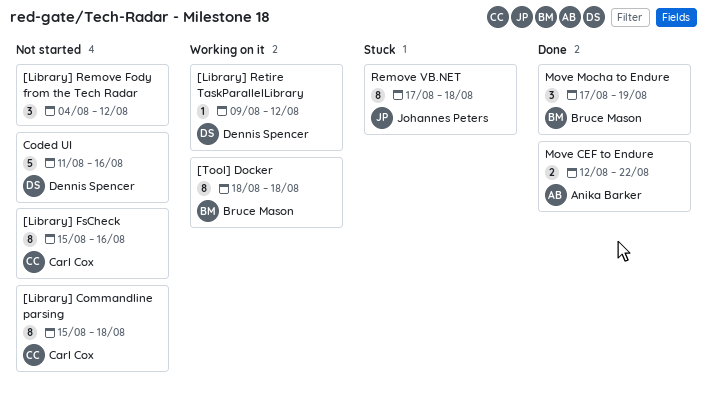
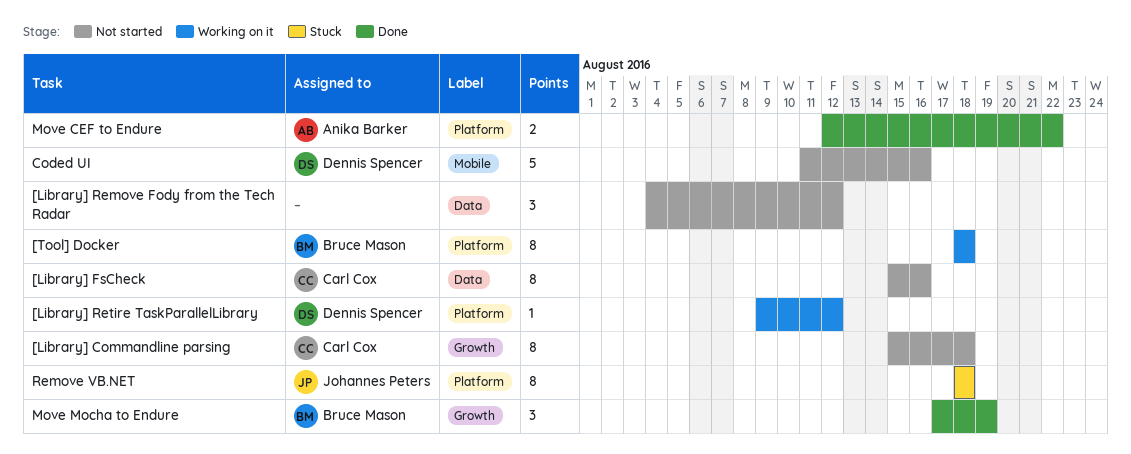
Remove VB.NET, start: Aug 17 -> Aug 18

